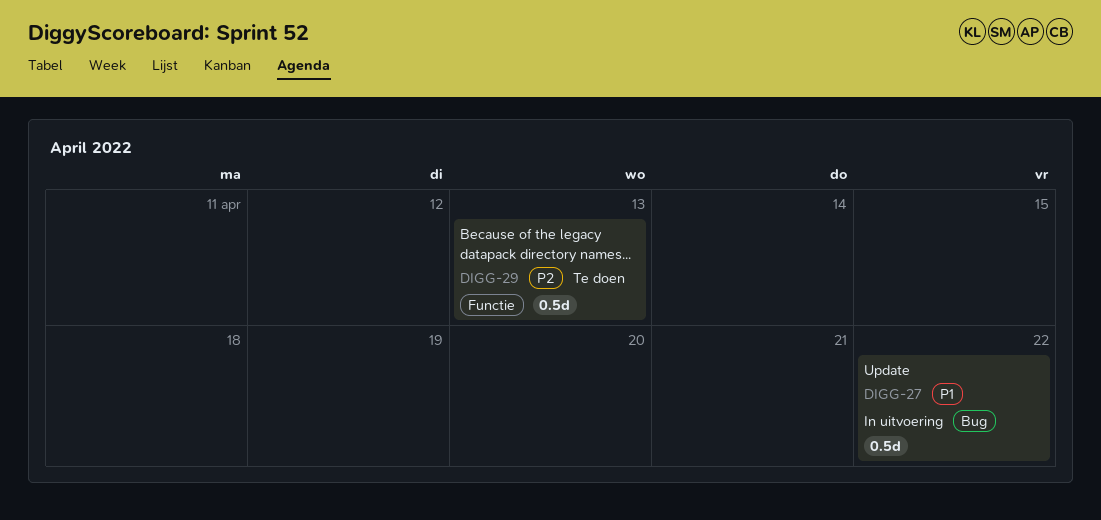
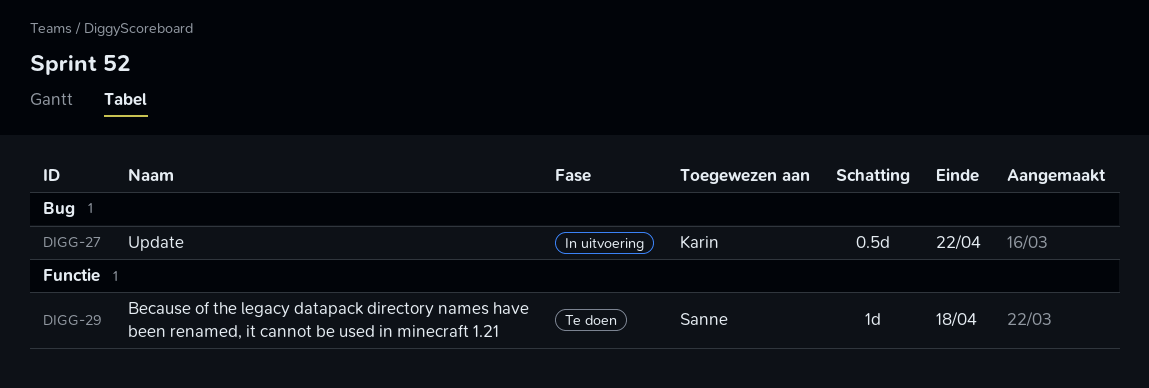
DIGG-29, estimate: 0.5d -> 1d
DIGG-29, due: Apr 13 -> Apr 18

